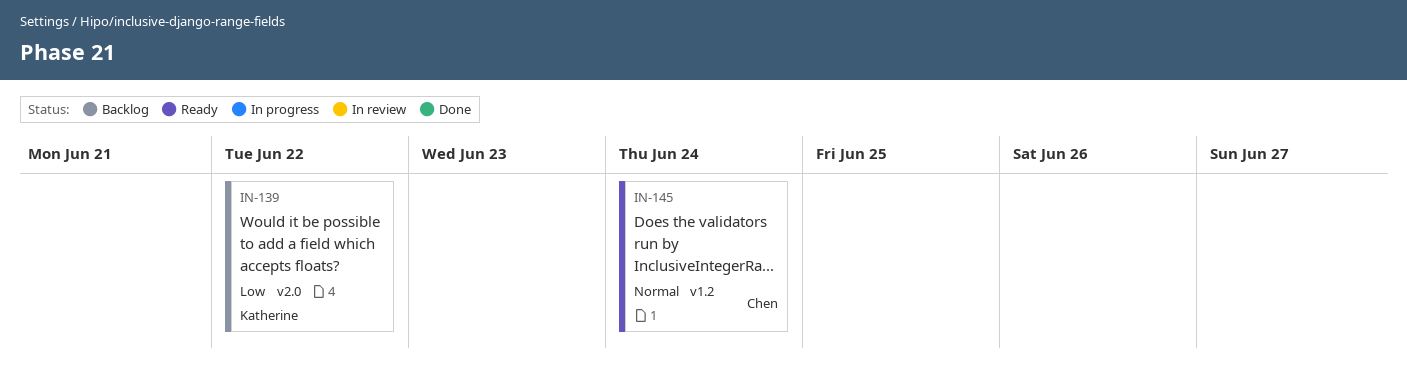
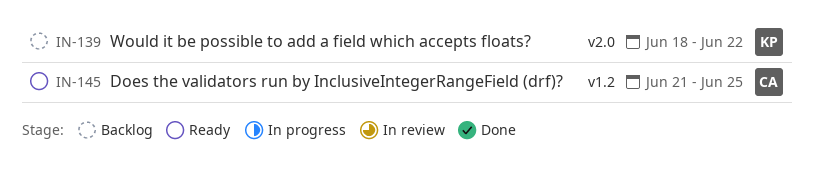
IN-145, due: Jun 24 -> Jun 25

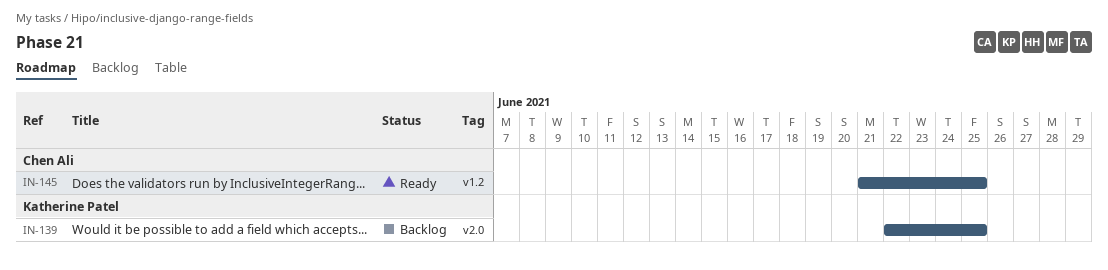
IN-139, start: Jun 18 -> Jun 22
IN-139, due: Jun 22 -> Jun 25

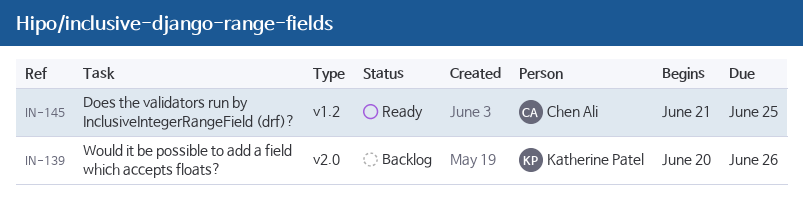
IN-139, start: Jun 22 -> Jun 20
IN-139, due: Jun 25 -> Jun 26

